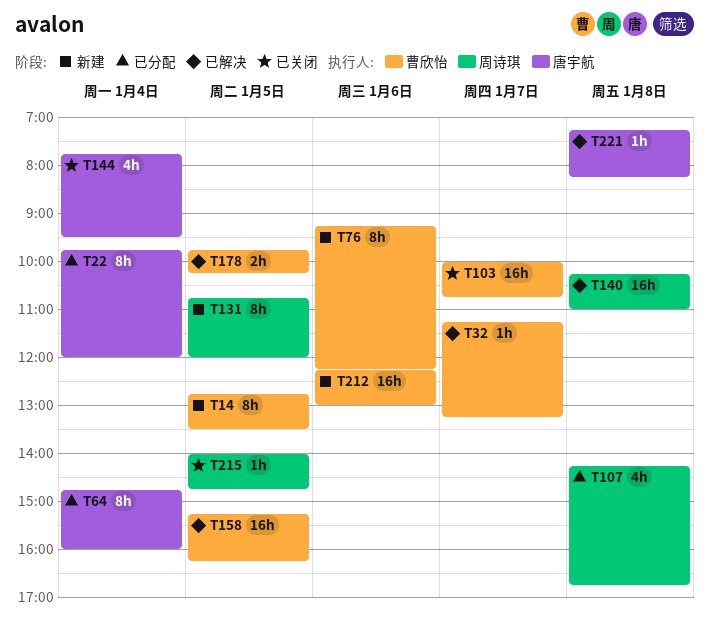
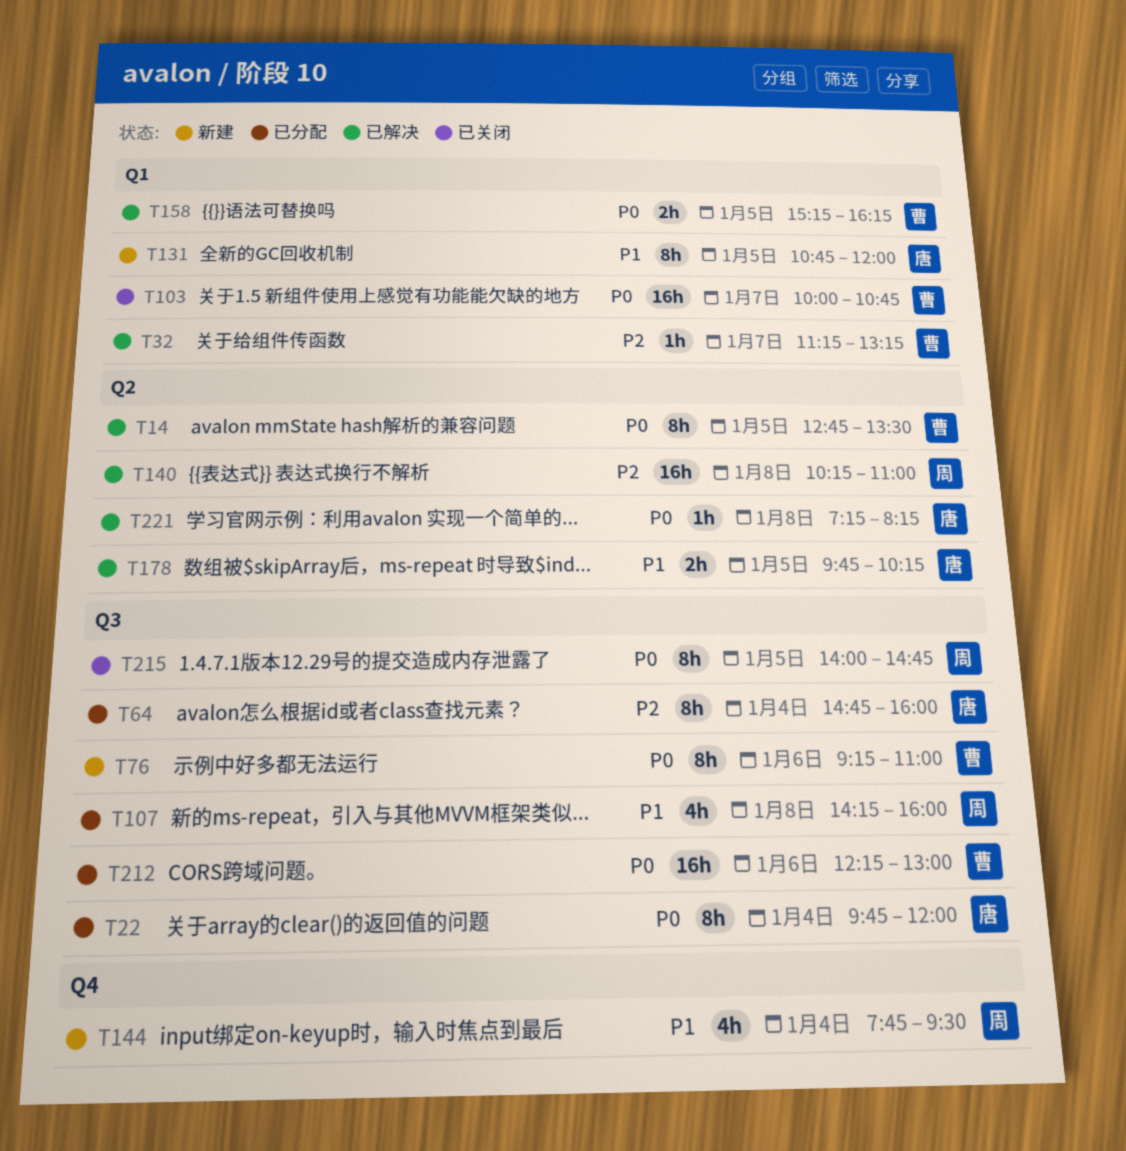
T14, status: 新建 -> 已解决
T76, ends: 12:15 -> 11:00
T107, ends: 16:45 -> 16:00
T131, owner: 周诗琪 -> 唐宇航
T144, status: 已关闭 -> 新建
T144, owner: 唐宇航 -> 周诗琪
T158, estimate: 16h -> 2h
T178, owner: 曹欣怡 -> 唐宇航
T212, status: 新建 -> 已分配
T215, estimate: 1h -> 8h

